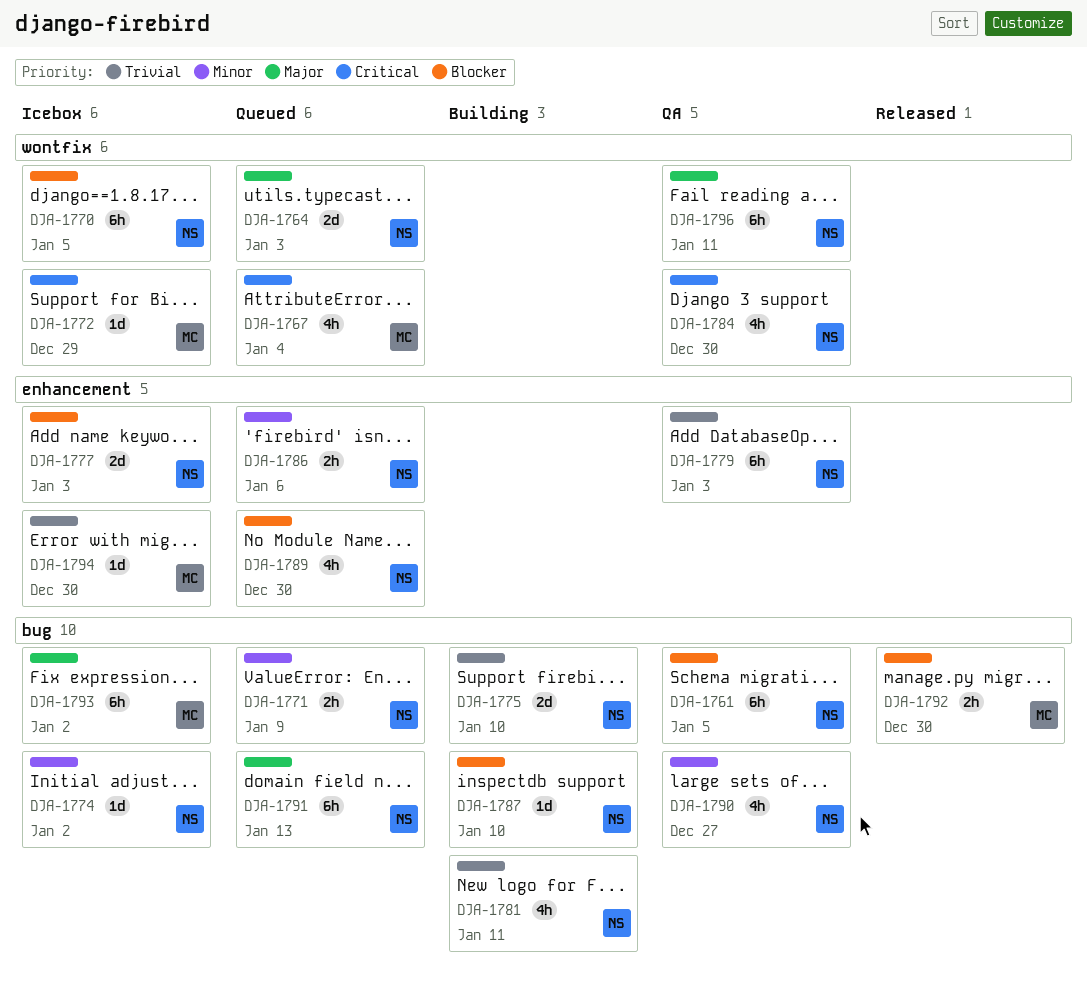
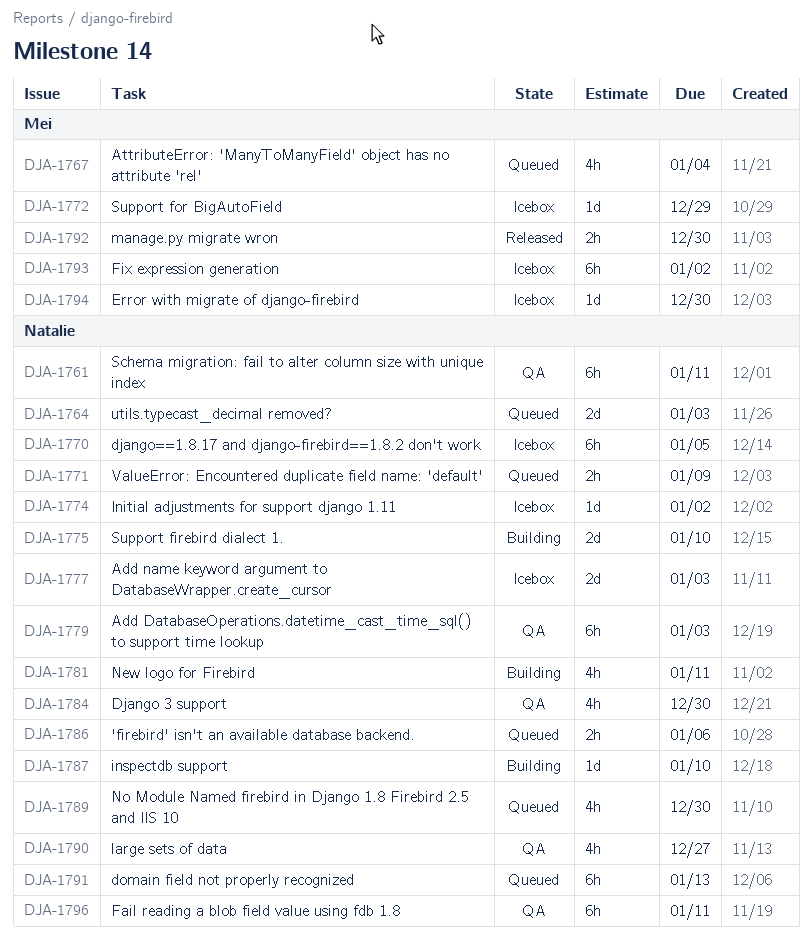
DJA-1761, due: Jan 5 -> Jan 11

